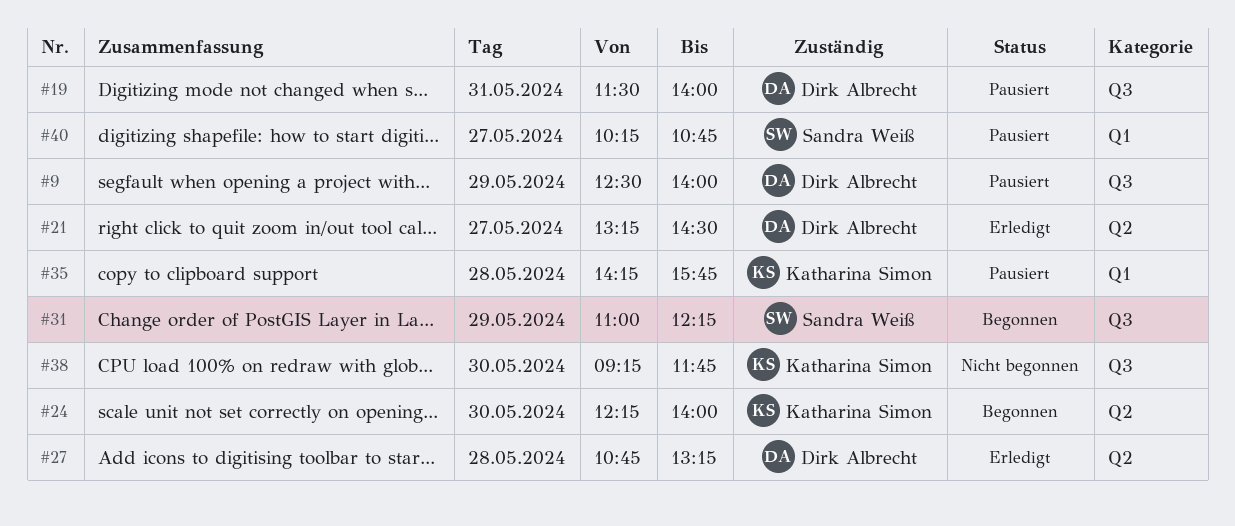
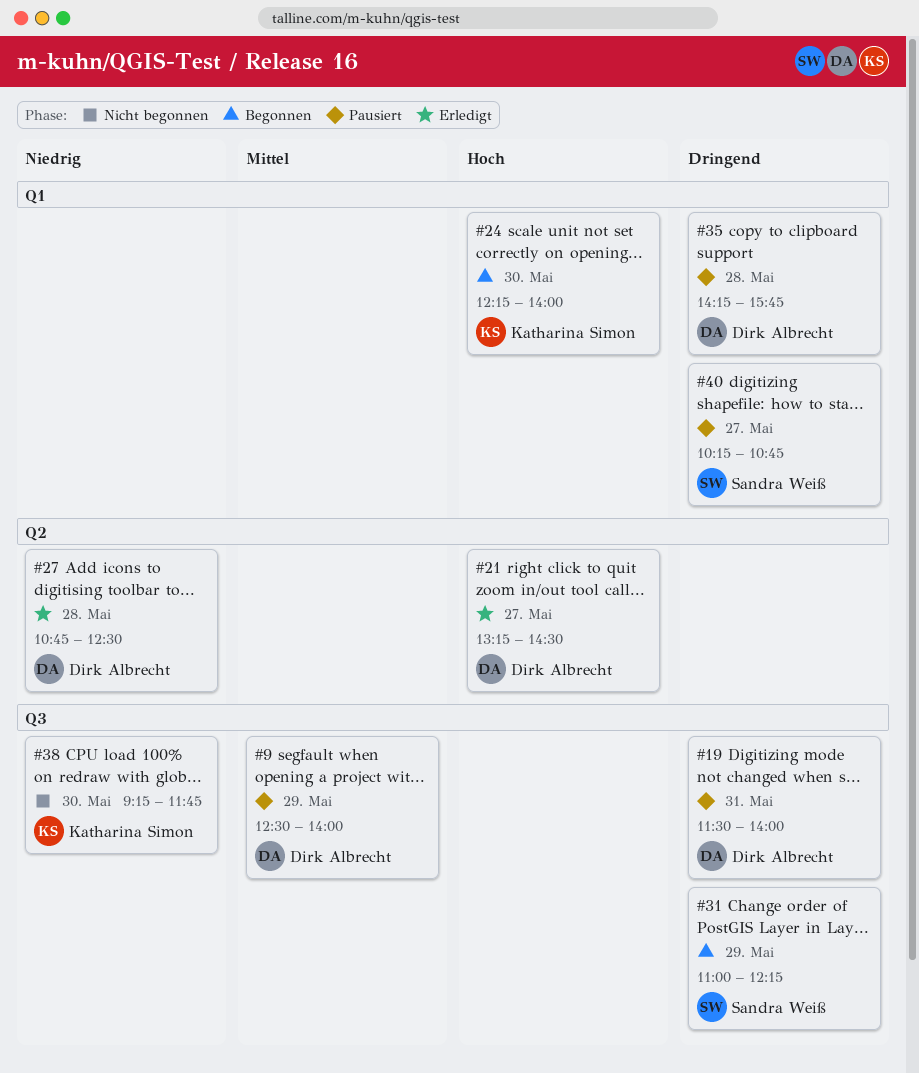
#24, label: Q2 -> Q1
#27, ends: 13:15 -> 12:30
#35, owner: Katharina Simon -> Dirk Albrecht

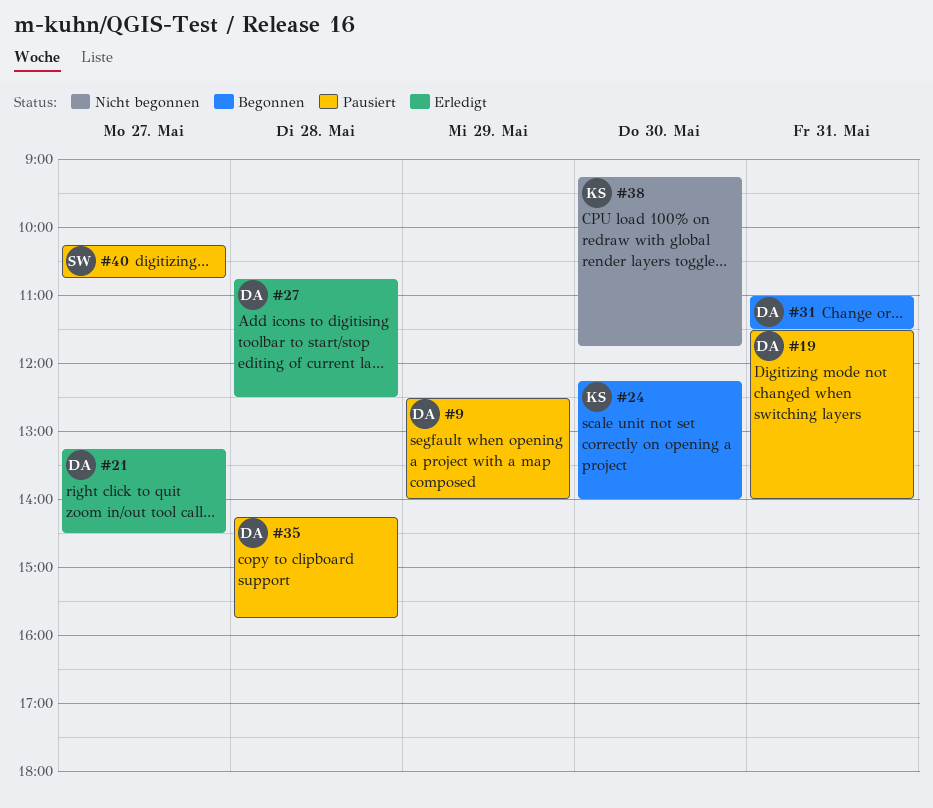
#31, owner: Sandra Weiß -> Dirk Albrecht
#31, day: May 29 -> May 31
#31, ends: 12:15 -> 11:30

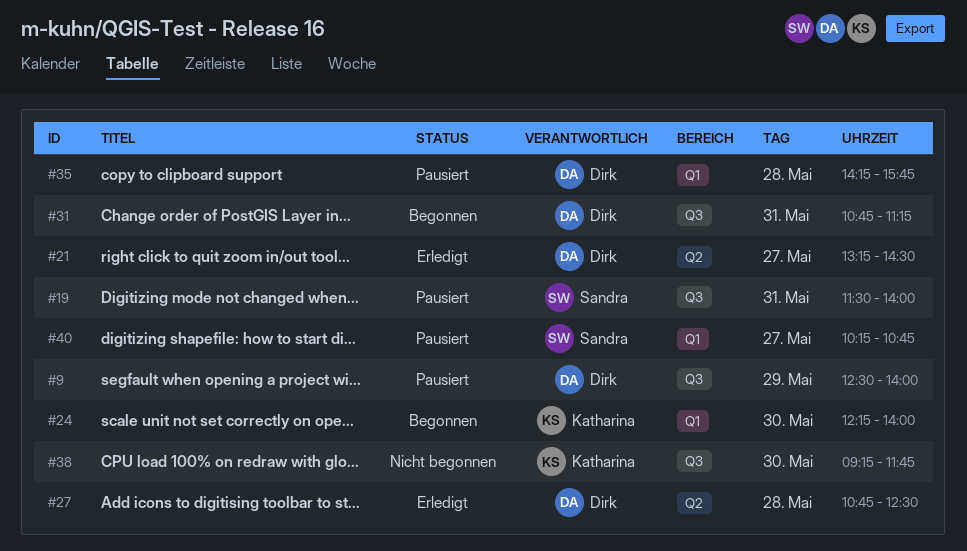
#19, owner: Dirk -> Sandra
#31, begins: 11:00 -> 10:45
#31, ends: 11:30 -> 11:15

